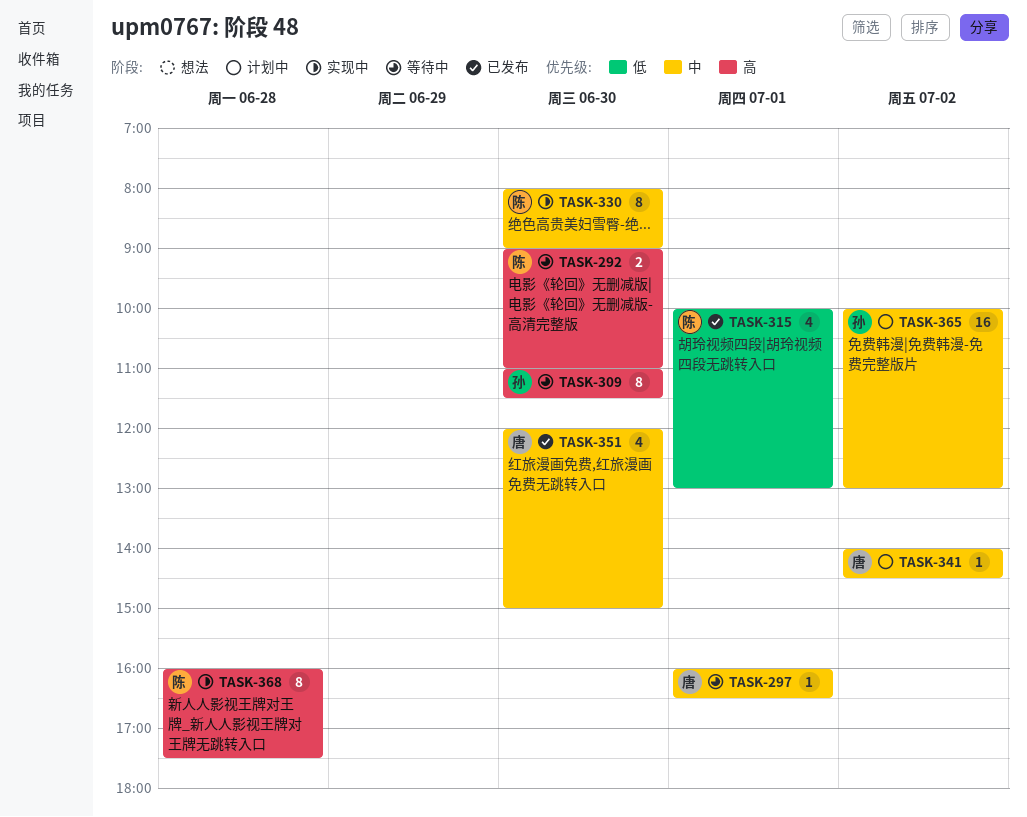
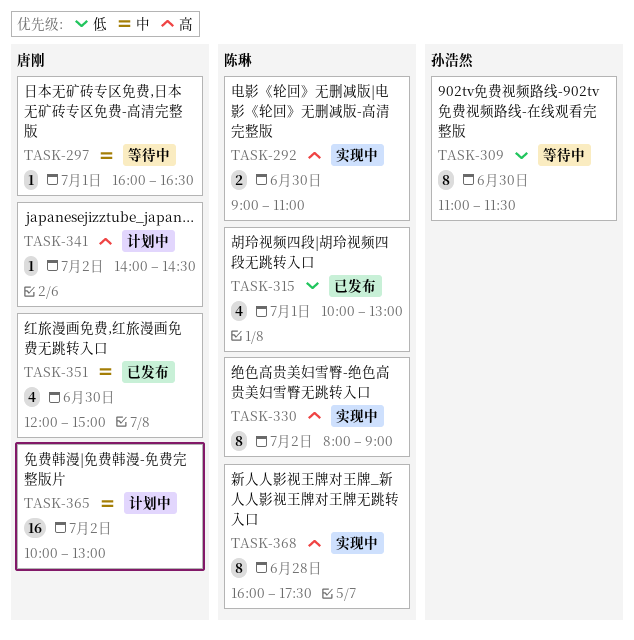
TASK-292, status: 等待中 -> 实现中
TASK-309, priority: 高 -> 低
TASK-330, priority: 中 -> 高
TASK-330, day: Jun 30 -> Jul 2
TASK-341, priority: 中 -> 高
TASK-365, owner: 孙浩然 -> 唐刚

